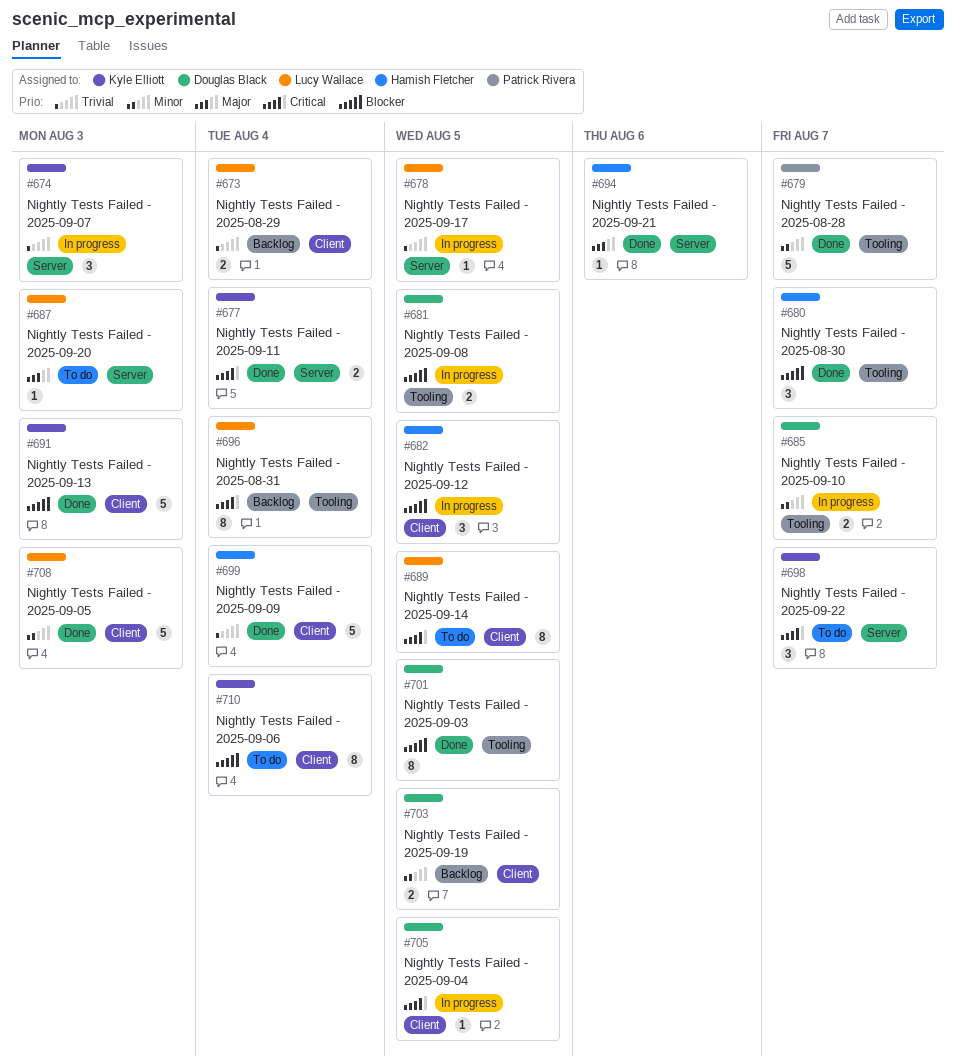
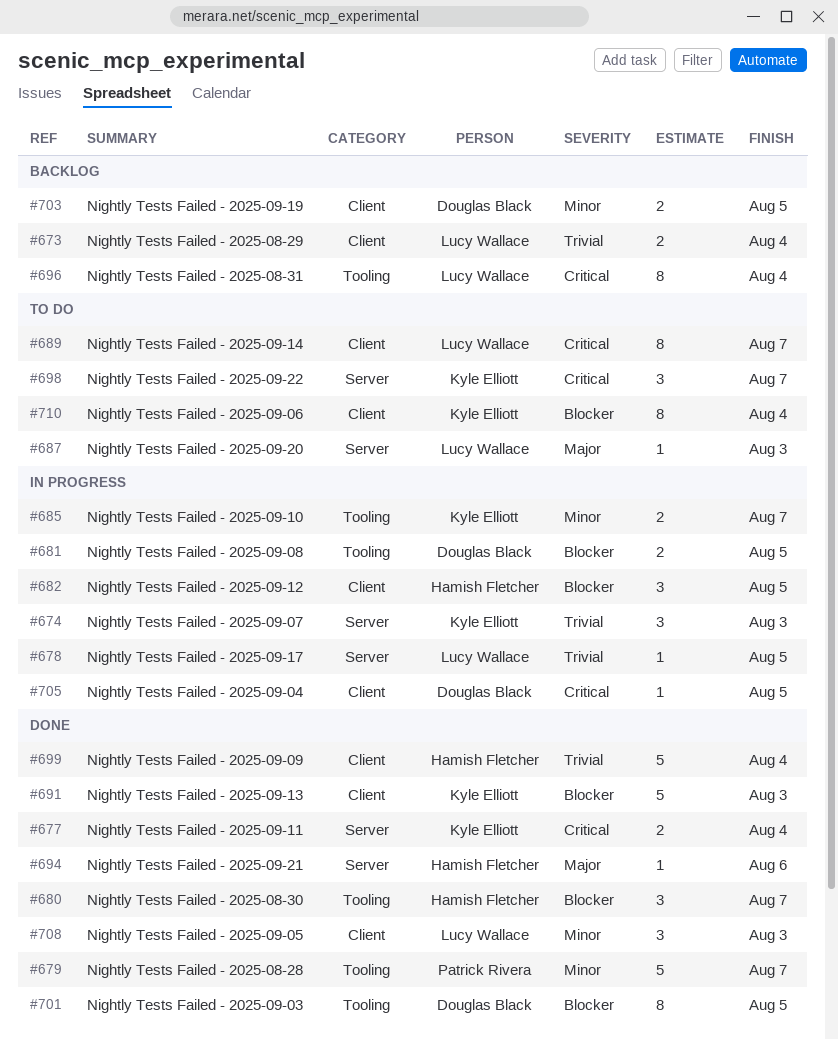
#685, owner: Douglas Black -> Kyle Elliott
#689, due: Aug 5 -> Aug 7
#708, estimate: 5 -> 3

